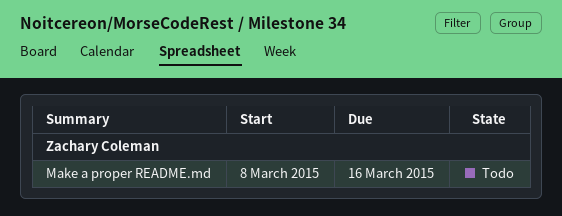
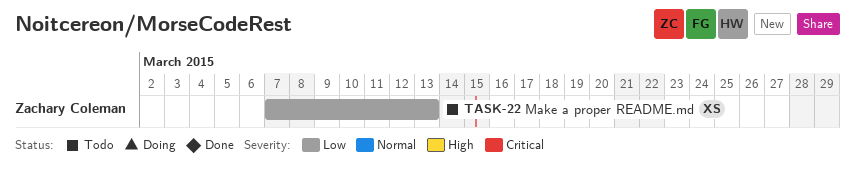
Make a proper README.md, start: Mar 8 -> Mar 7
Make a proper README.md, due: Mar 16 -> Mar 13

